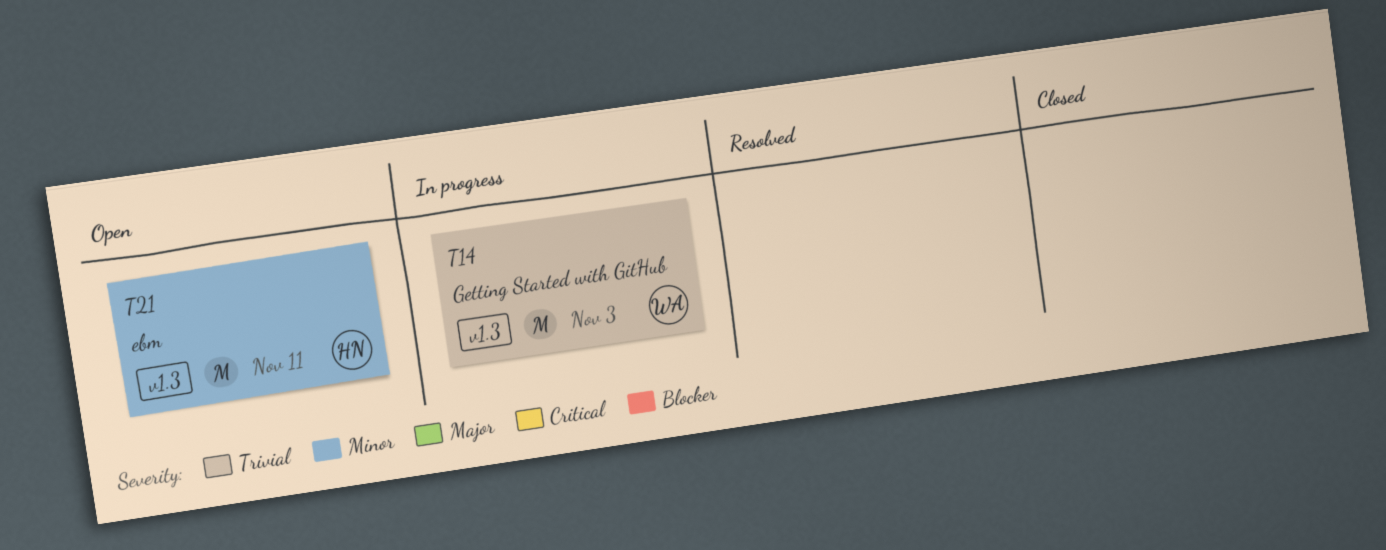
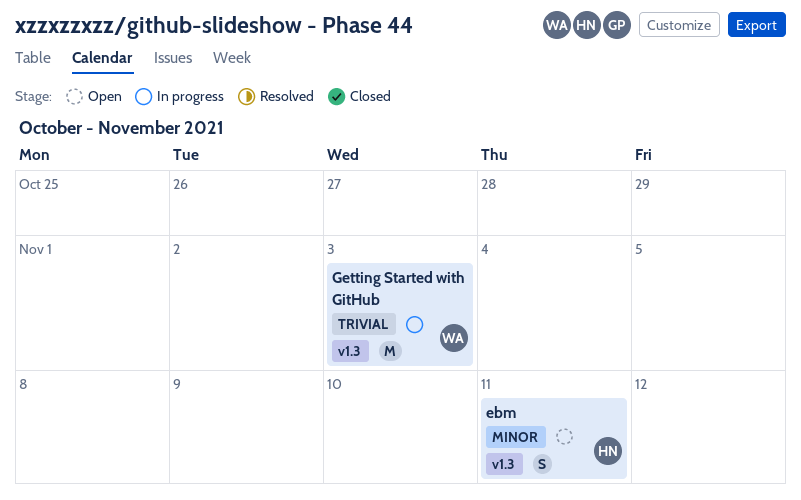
ebm, estimate: M -> S

